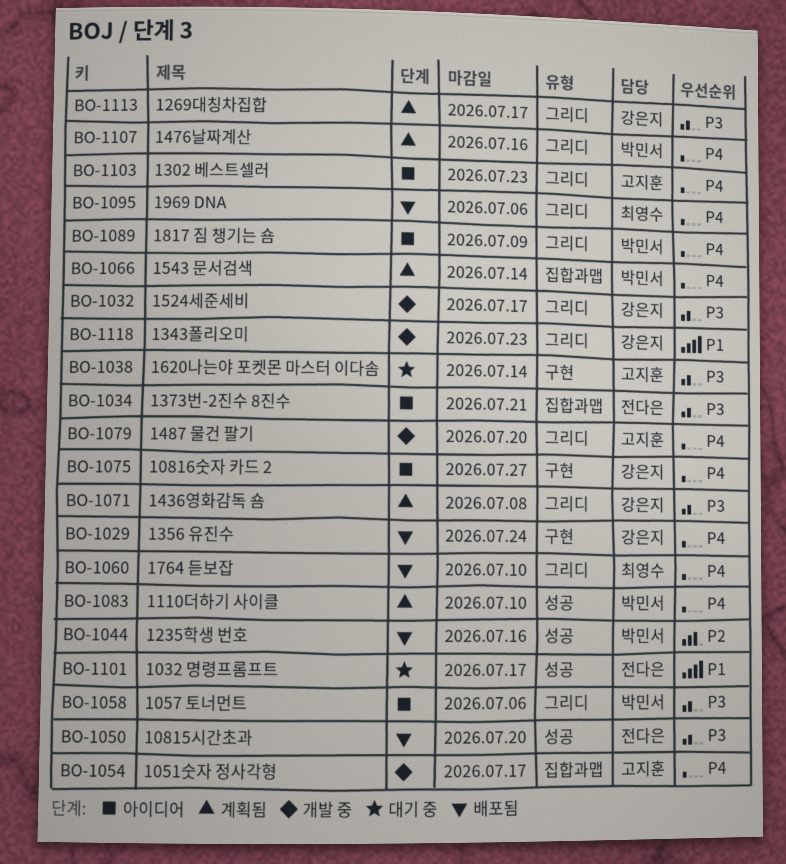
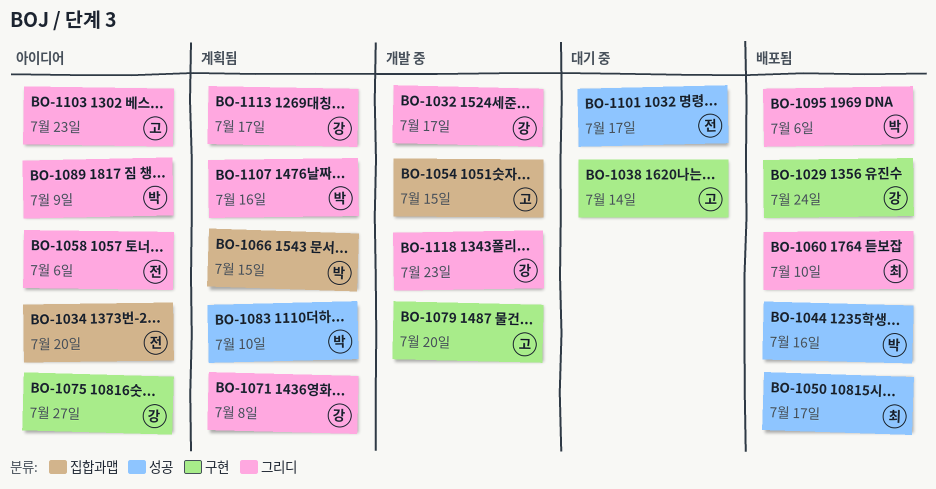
BO-1034, due: Jul 21 -> Jul 20
BO-1050, owner: 전다은 -> 최영수
BO-1050, due: Jul 20 -> Jul 17
BO-1054, due: Jul 17 -> Jul 15
BO-1058, owner: 박민서 -> 전다은
BO-1066, due: Jul 14 -> Jul 15
BO-1079, label: 그리디 -> 구현
BO-1095, owner: 최영수 -> 박민서

